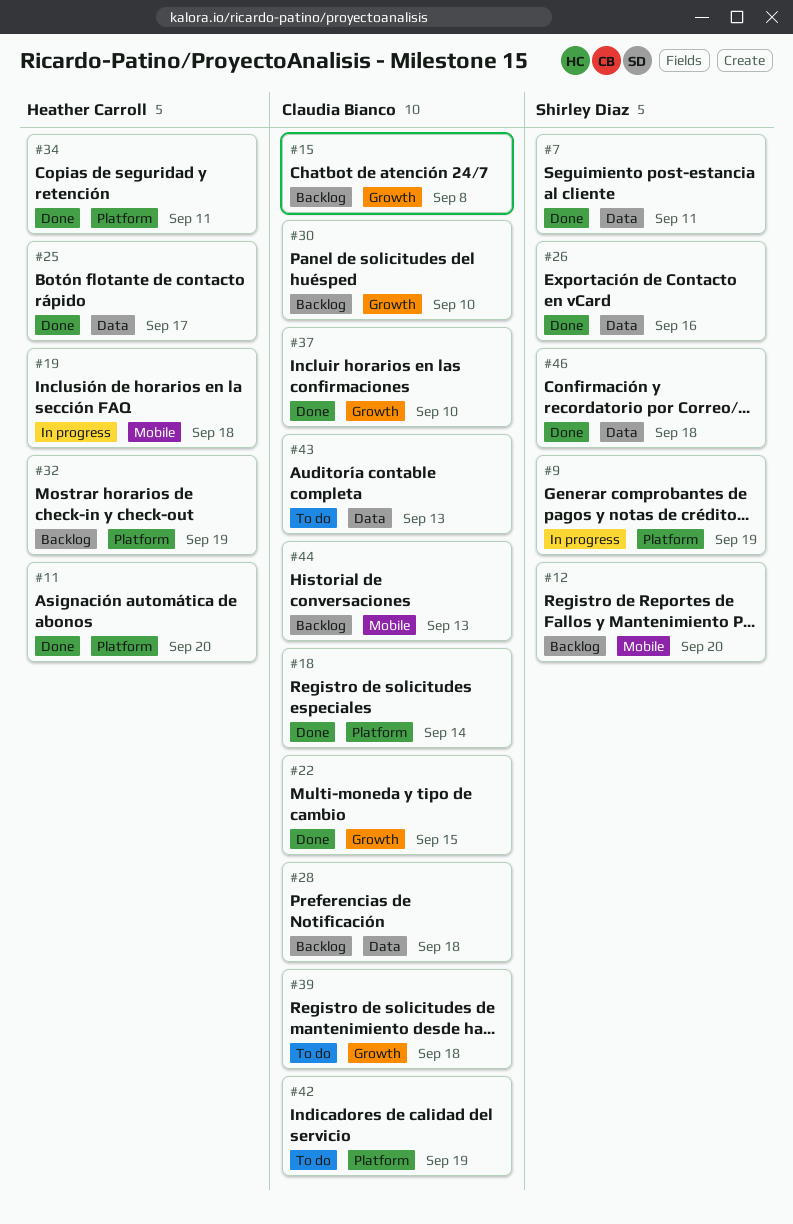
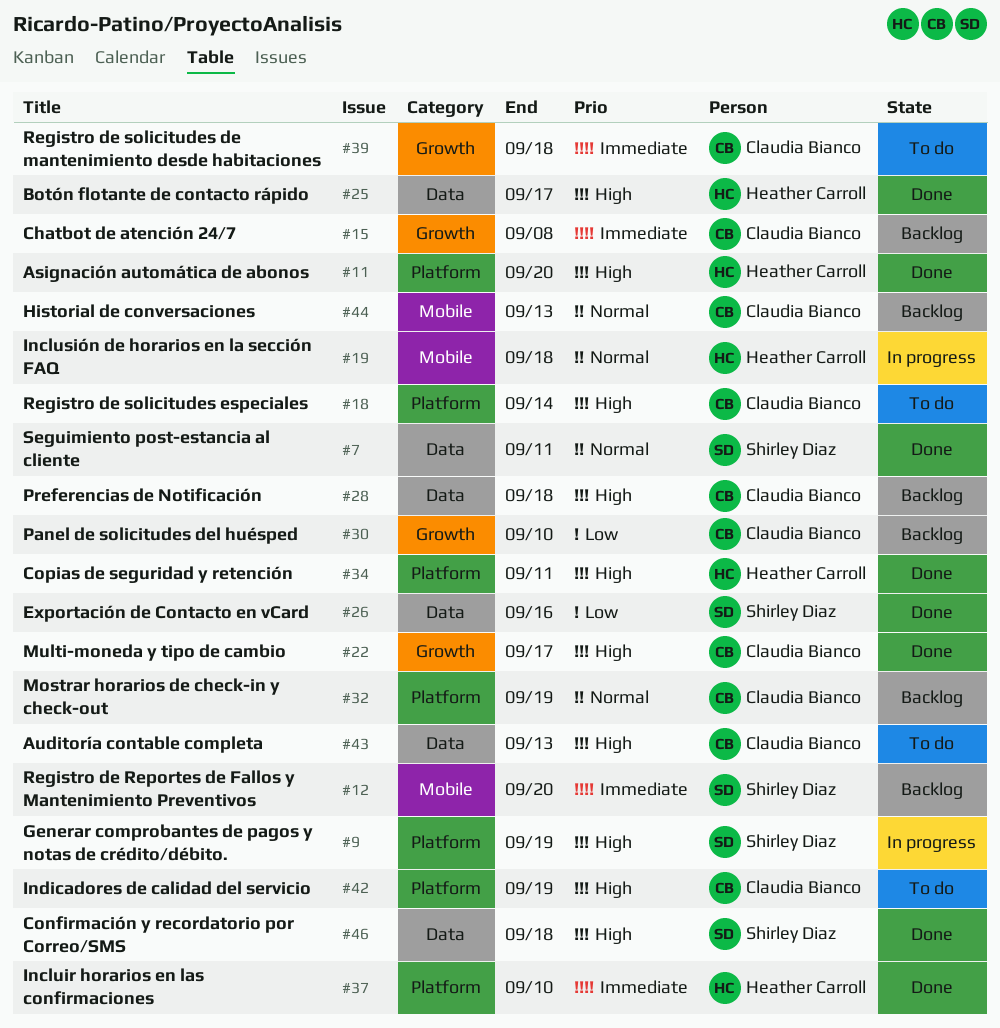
#18, status: Done -> To do
#22, due: Sep 15 -> Sep 17
#32, owner: Heather Carroll -> Claudia Bianco
#37, owner: Claudia Bianco -> Heather Carroll
#37, label: Growth -> Platform

